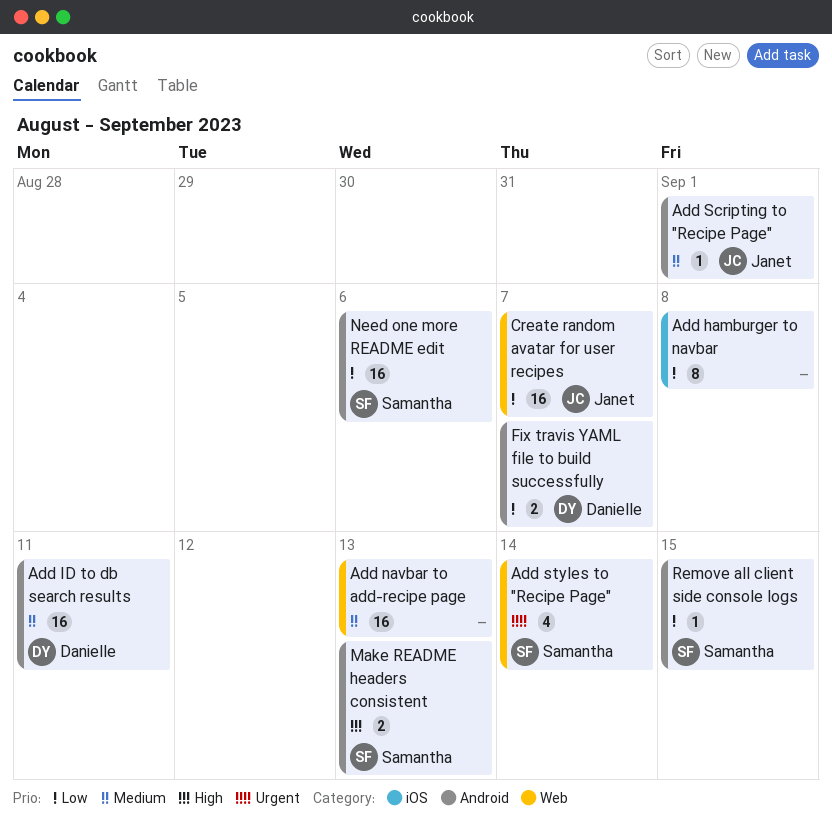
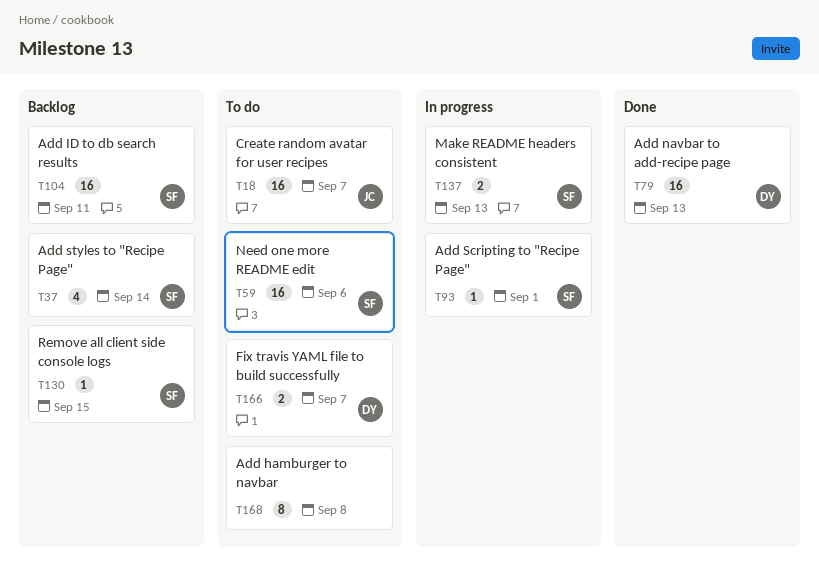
Add ID to db search results, owner: Danielle -> Samantha
Add navbar to add-recipe page, owner: none -> Danielle
Add Scripting to "Recipe Page", owner: Janet -> Samantha

